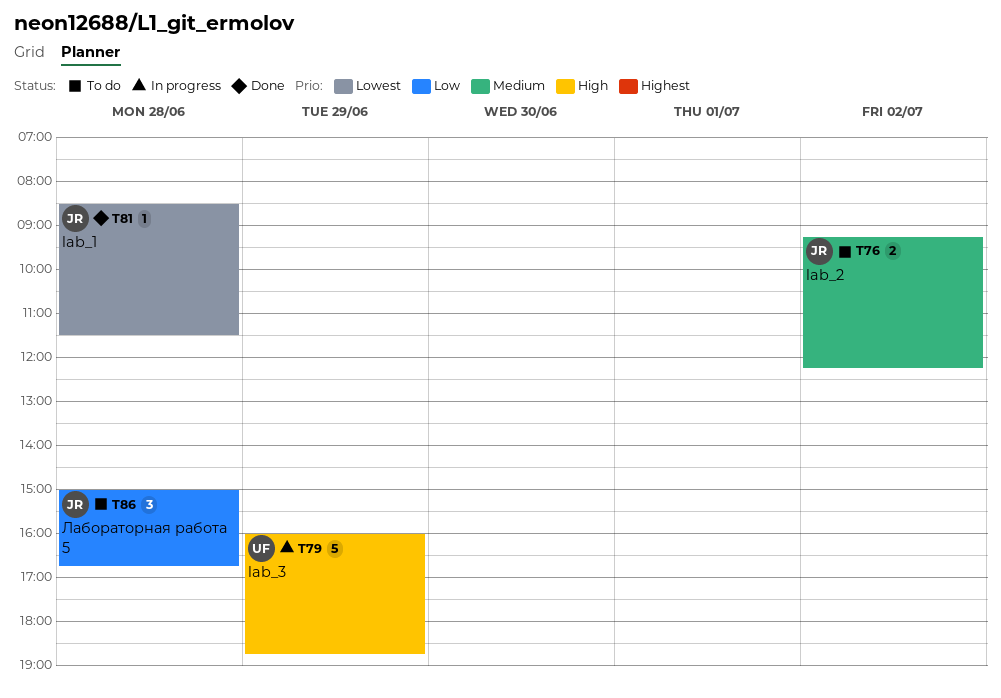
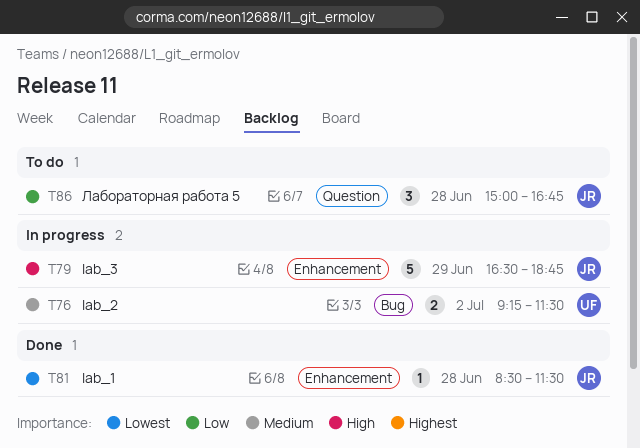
T76, status: To do -> In progress
T76, owner: JR -> UF
T76, ends: 12:15 -> 11:30
T79, owner: UF -> JR
T79, begins: 16:00 -> 16:30

